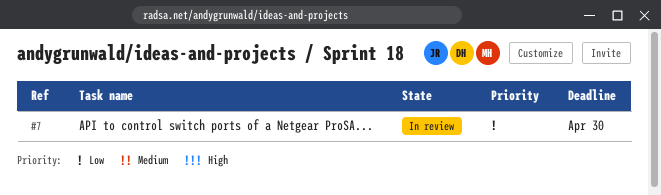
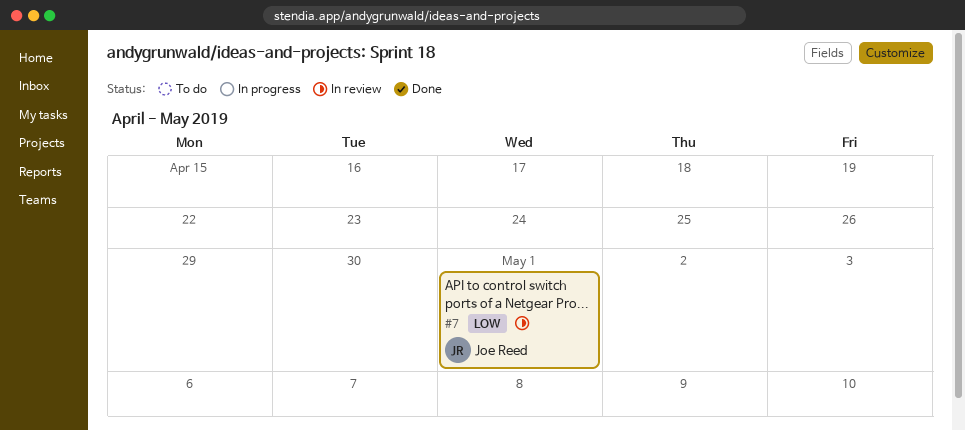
#7, due: Apr 30 -> May 1

